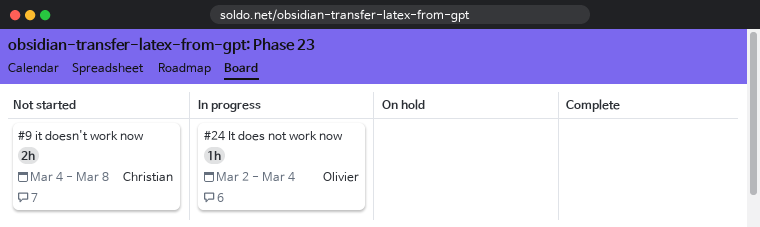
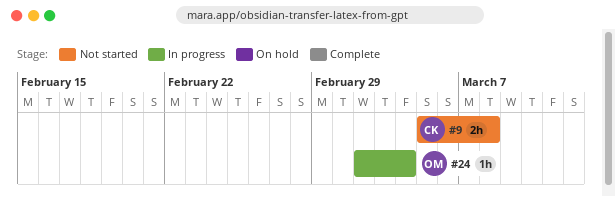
#9, start: Mar 4 -> Mar 5

